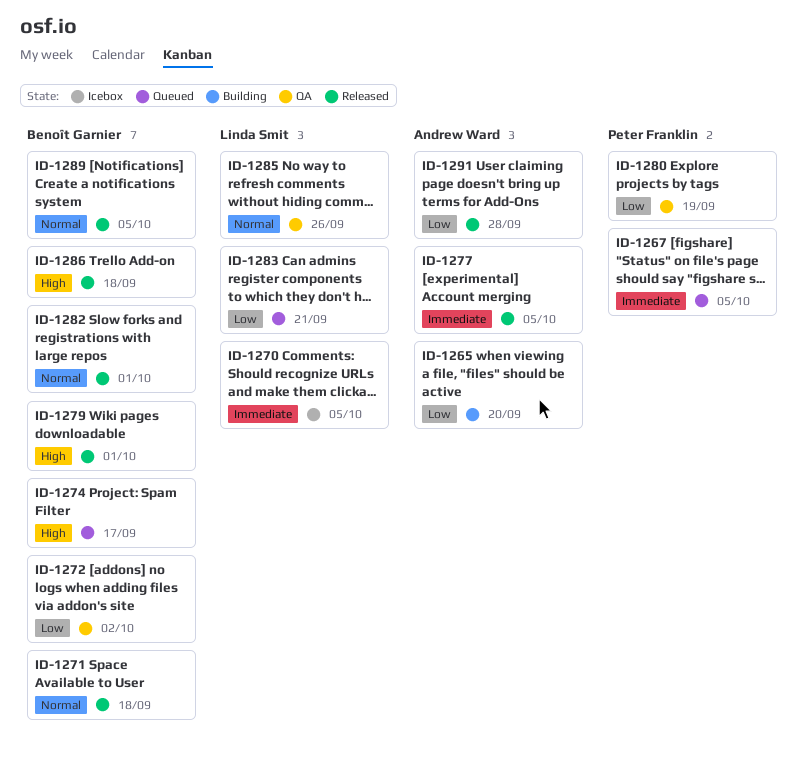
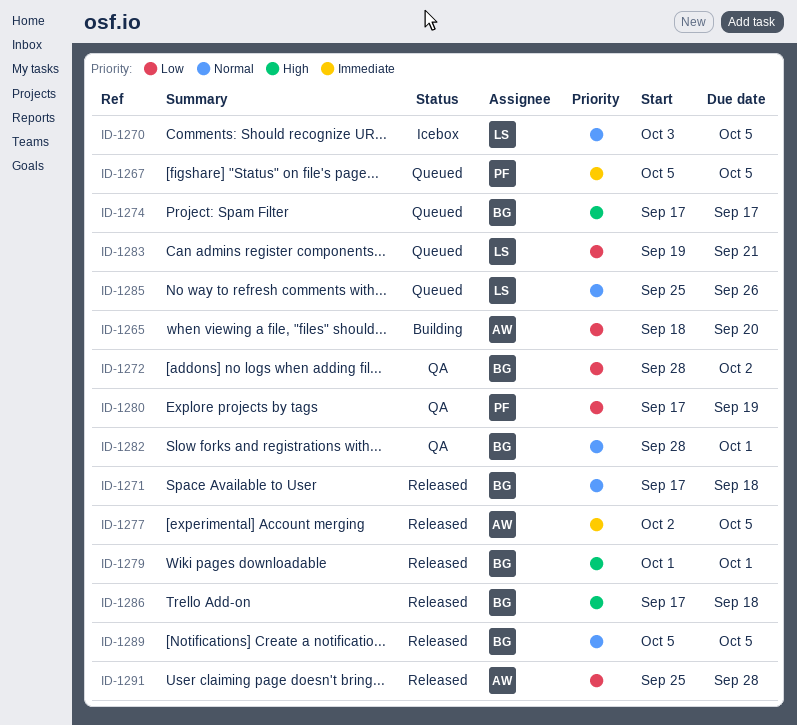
ID-1270, priority: Immediate -> Normal
ID-1282, status: Released -> QA
ID-1285, status: QA -> Queued

